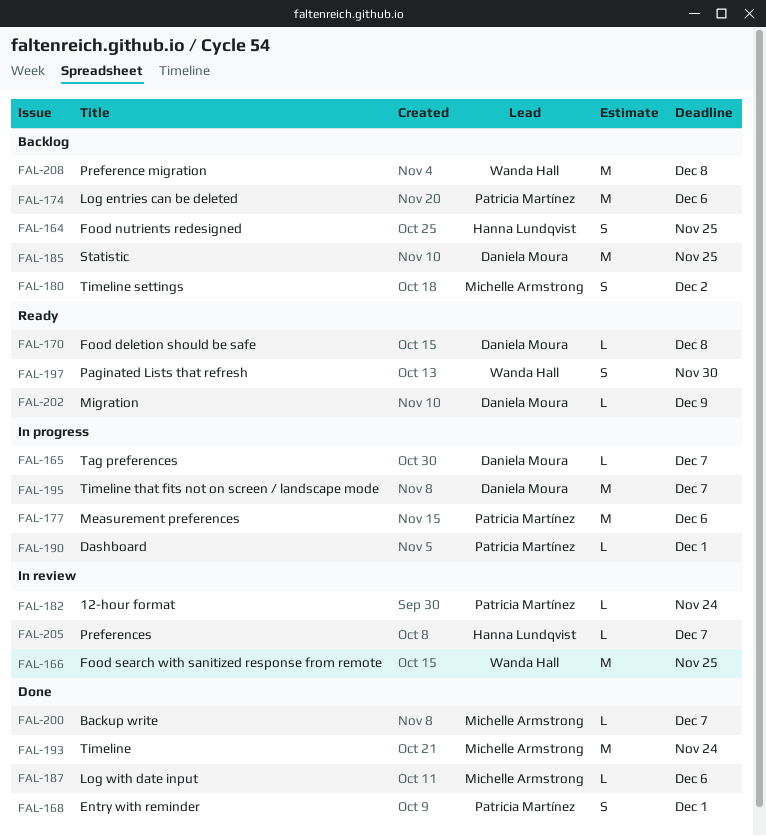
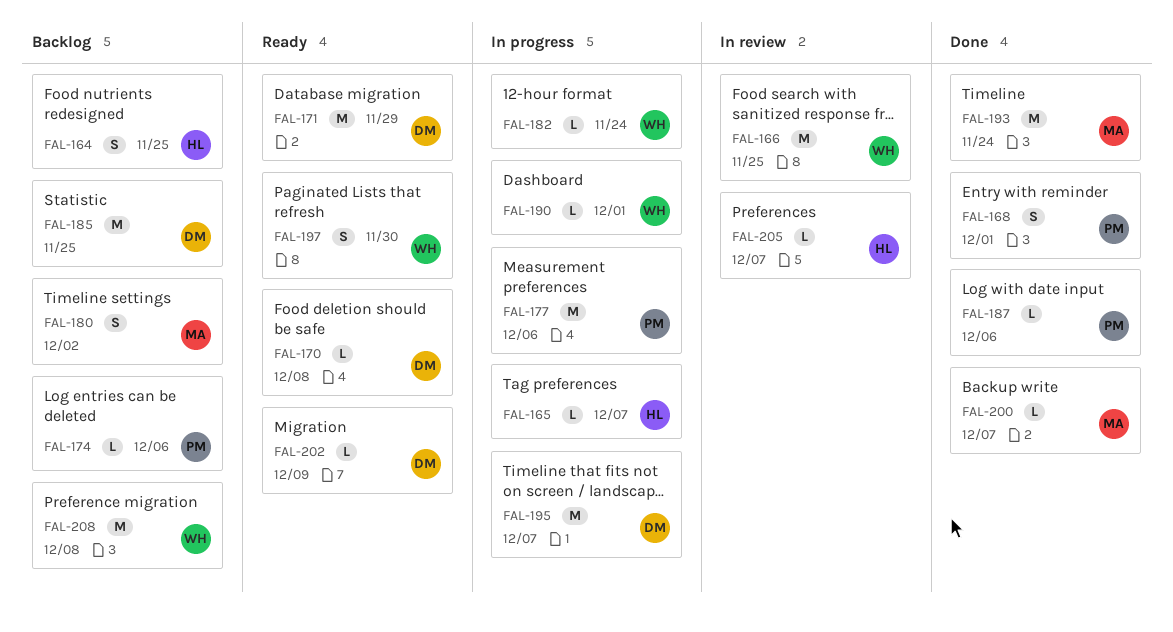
FAL-165, owner: Daniela Moura -> Hanna Lundqvist
FAL-171: none -> present
FAL-174, estimate: M -> L
FAL-182, status: In review -> In progress
FAL-182, owner: Patricia Martínez -> Wanda Hall
FAL-187, owner: Michelle Armstrong -> Patricia Martínez
FAL-190, owner: Patricia Martínez -> Wanda Hall

